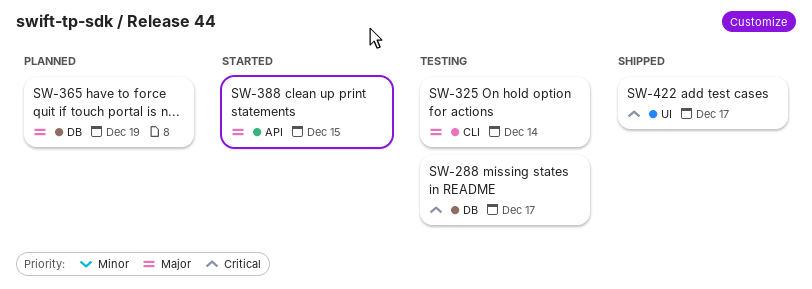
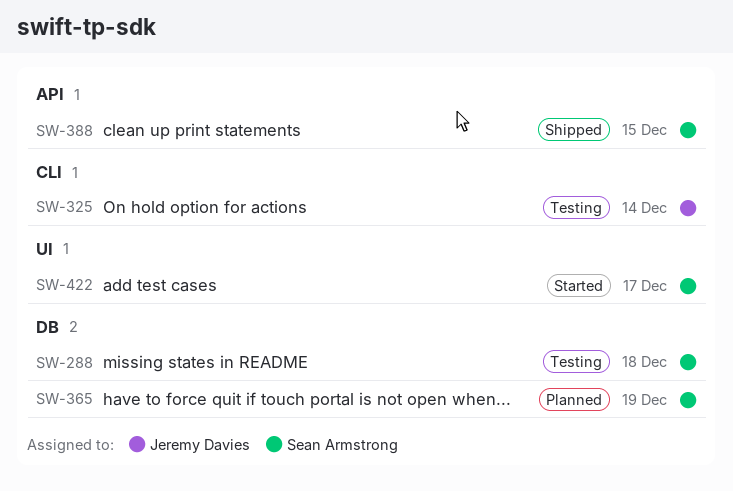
SW-288, due: Dec 17 -> Dec 18
SW-388, status: Started -> Shipped
SW-422, status: Shipped -> Started

